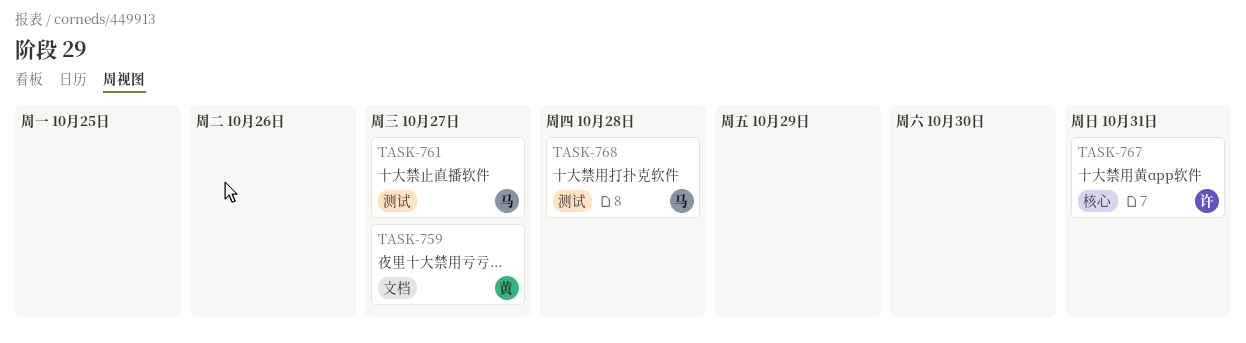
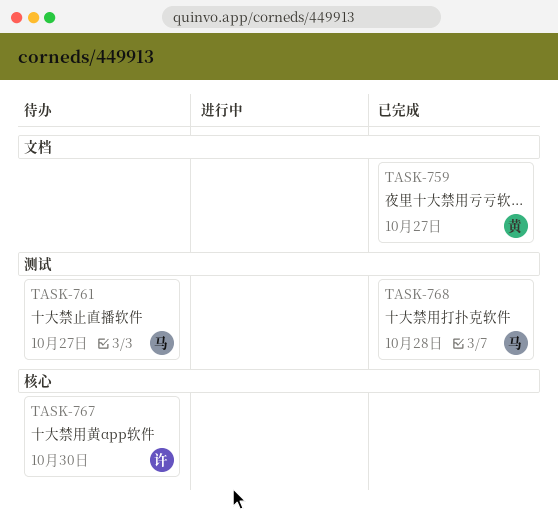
TASK-767, due: Oct 31 -> Oct 30

